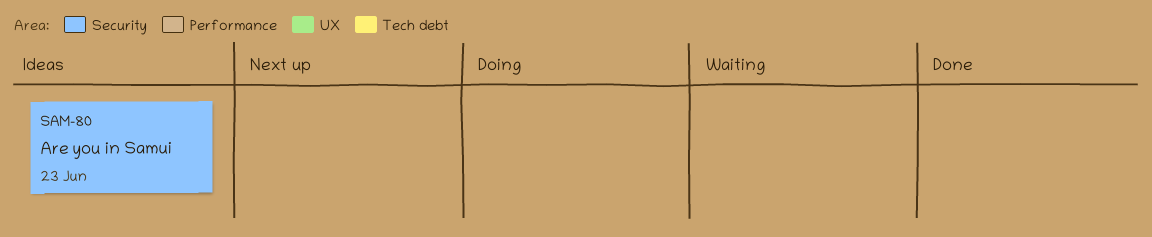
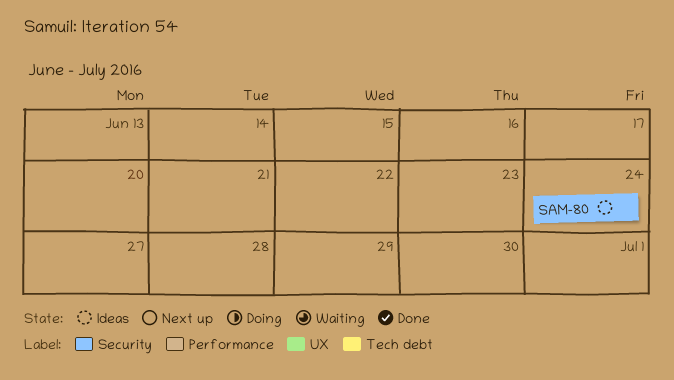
SAM-80, due: Jun 23 -> Jun 24

